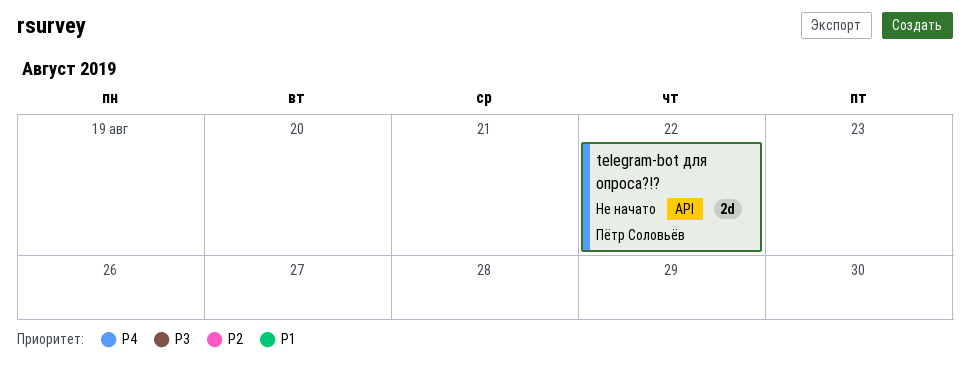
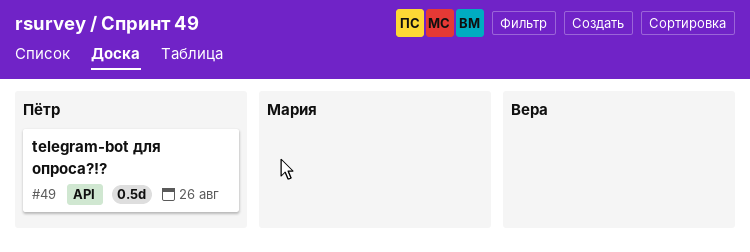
telegram-bot для опроса?!?, estimate: 2d -> 0.5d
telegram-bot для опроса?!?, due: Aug 22 -> Aug 26

